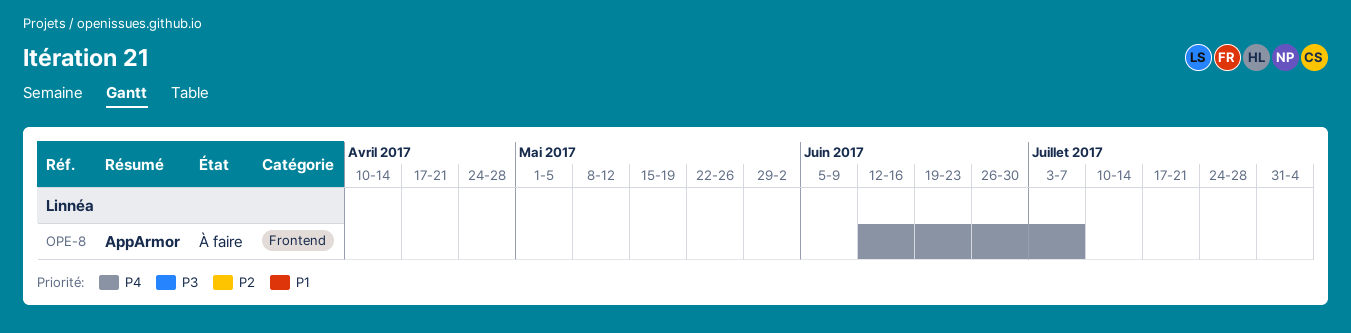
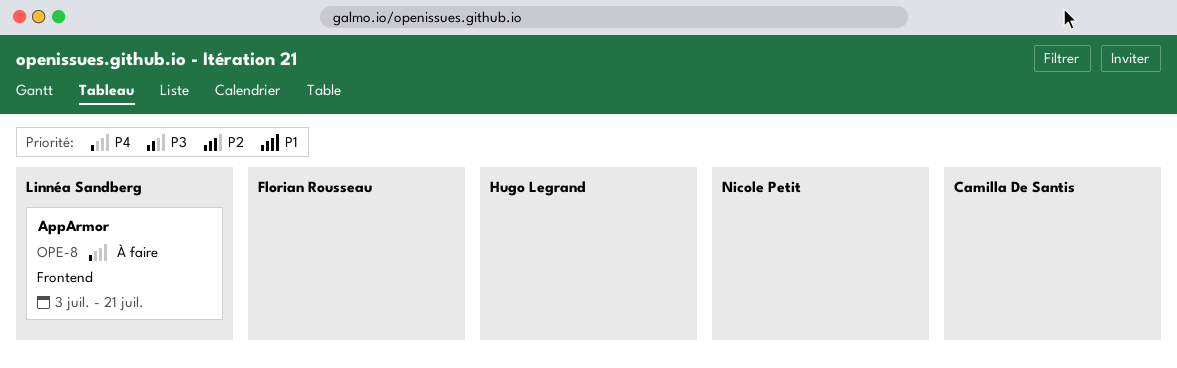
OPE-8, start: Jun 12 -> Jul 3
OPE-8, due: Jul 7 -> Jul 21

